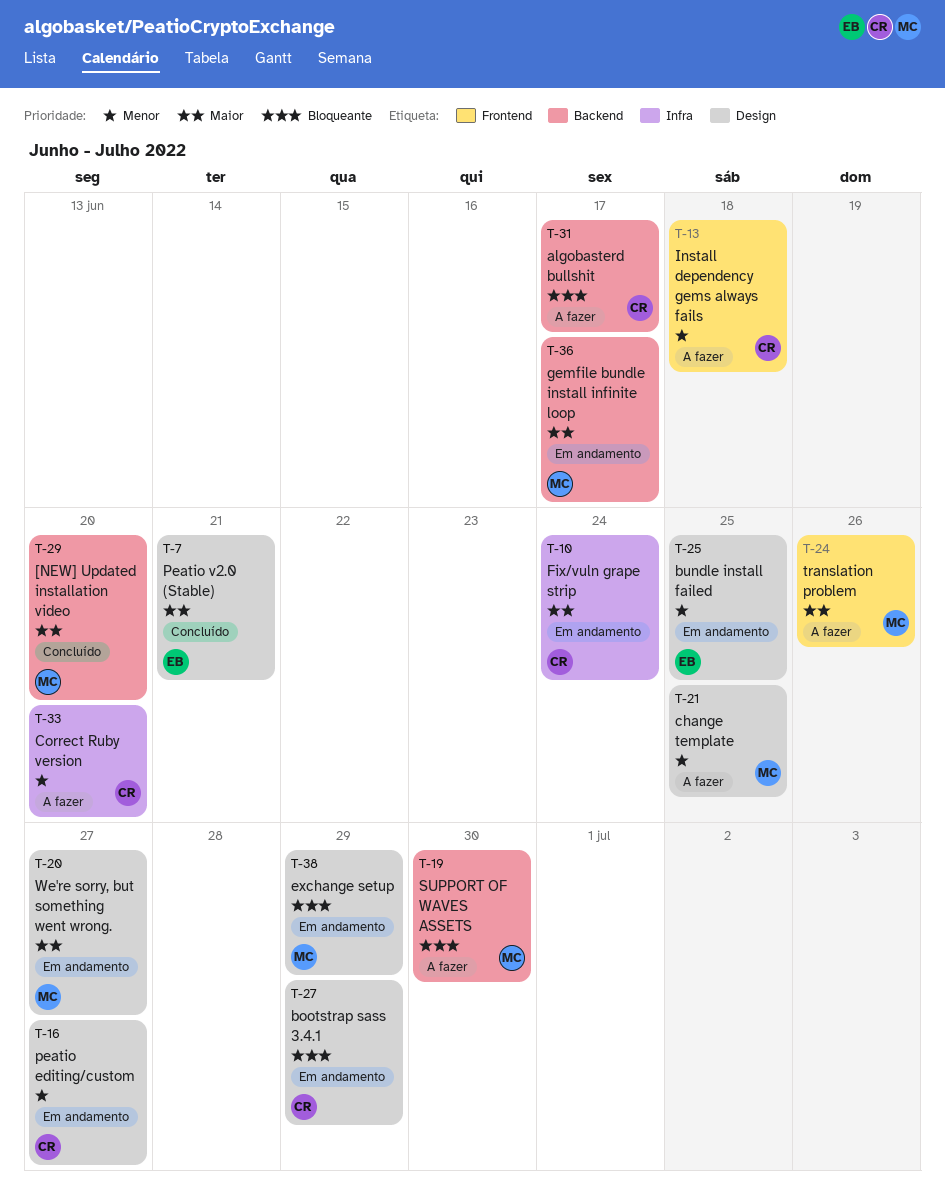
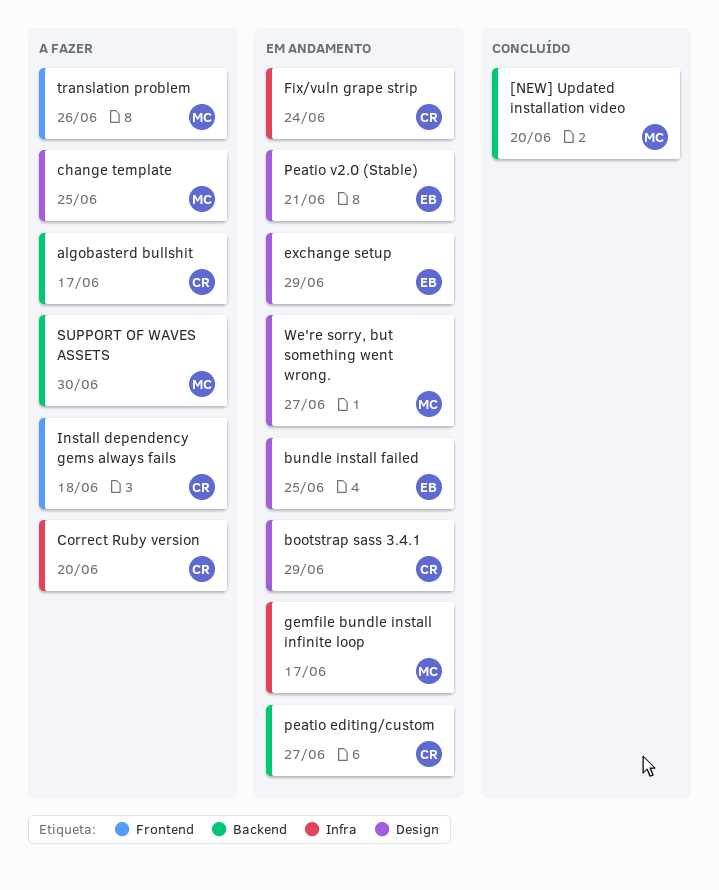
exchange setup, owner: MC -> EB
gemfile bundle install infinite loop, label: Backend -> Infra
peatio editing/custom, label: Design -> Backend
Peatio v2.0 (Stable), status: Concluído -> Em andamento

